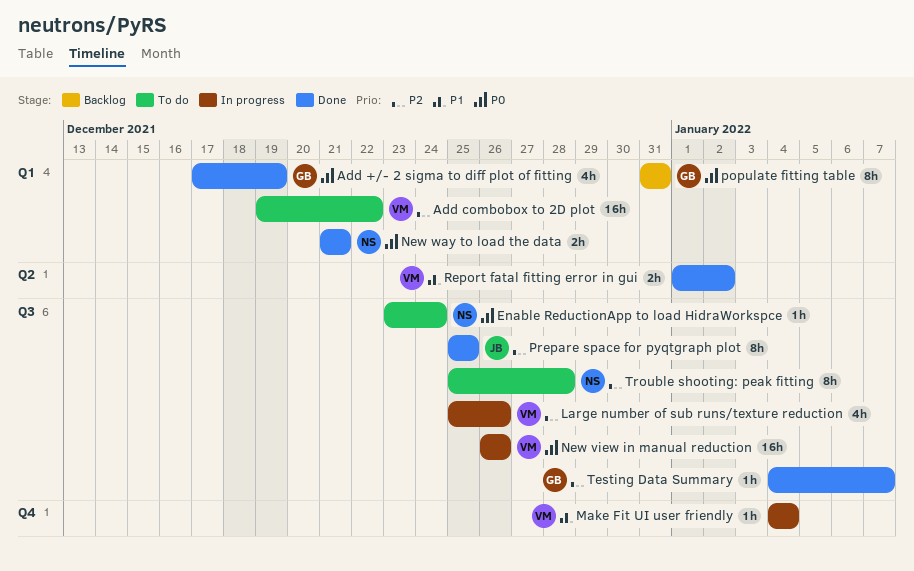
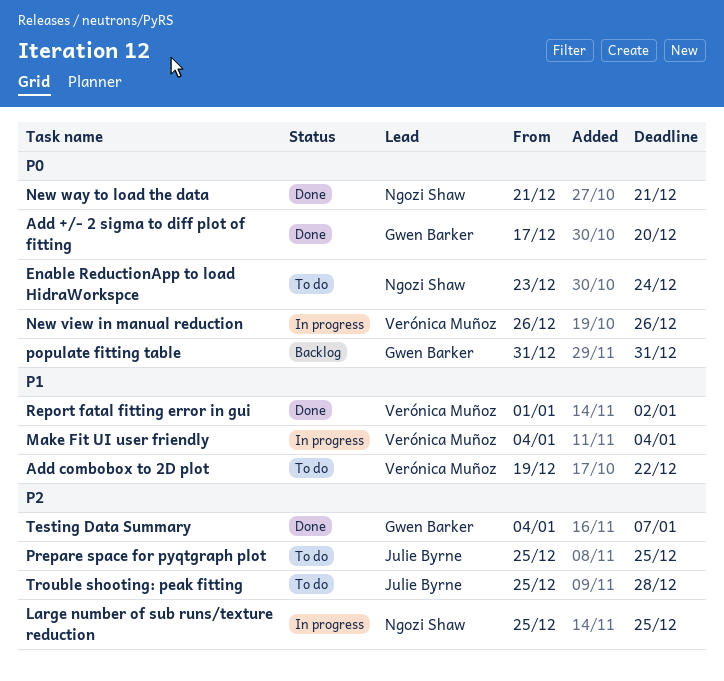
Add +/- 2 sigma to diff plot of fitting, due: Dec 19 -> Dec 20
Add combobox to 2D plot, priority: P2 -> P1
Large number of sub runs/texture reduction, owner: Verónica Muñoz -> Ngozi Shaw
Large number of sub runs/texture reduction, due: Dec 26 -> Dec 25
Prepare space for pyqtgraph plot, status: Done -> To do
Trouble shooting: peak fitting, owner: Ngozi Shaw -> Julie Byrne

